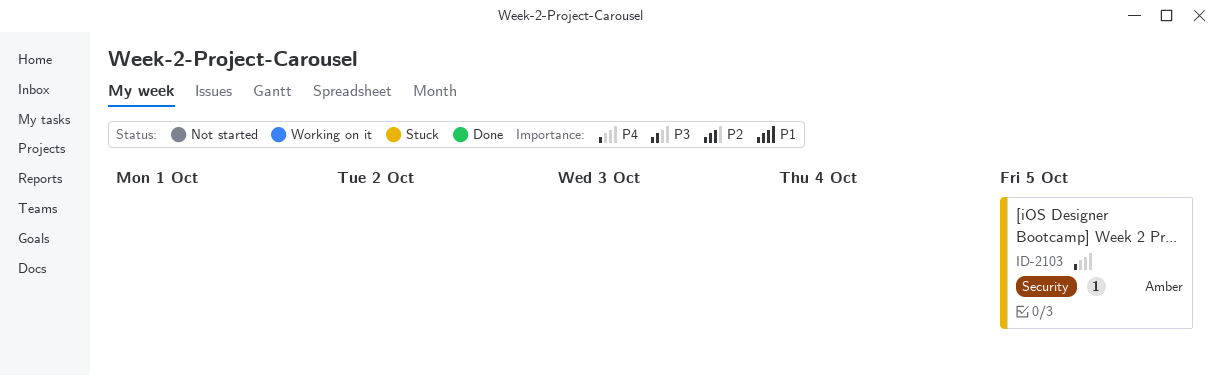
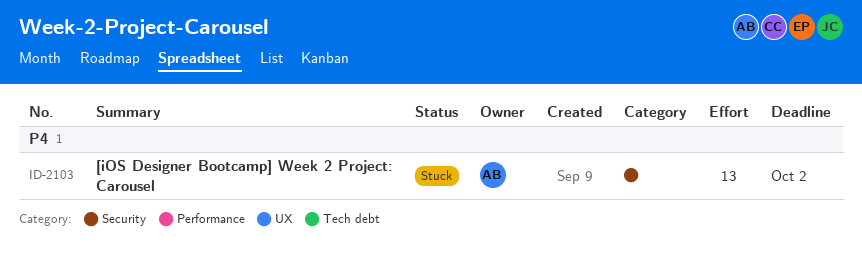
ID-2103, estimate: 1 -> 13
ID-2103, due: Oct 5 -> Oct 2

